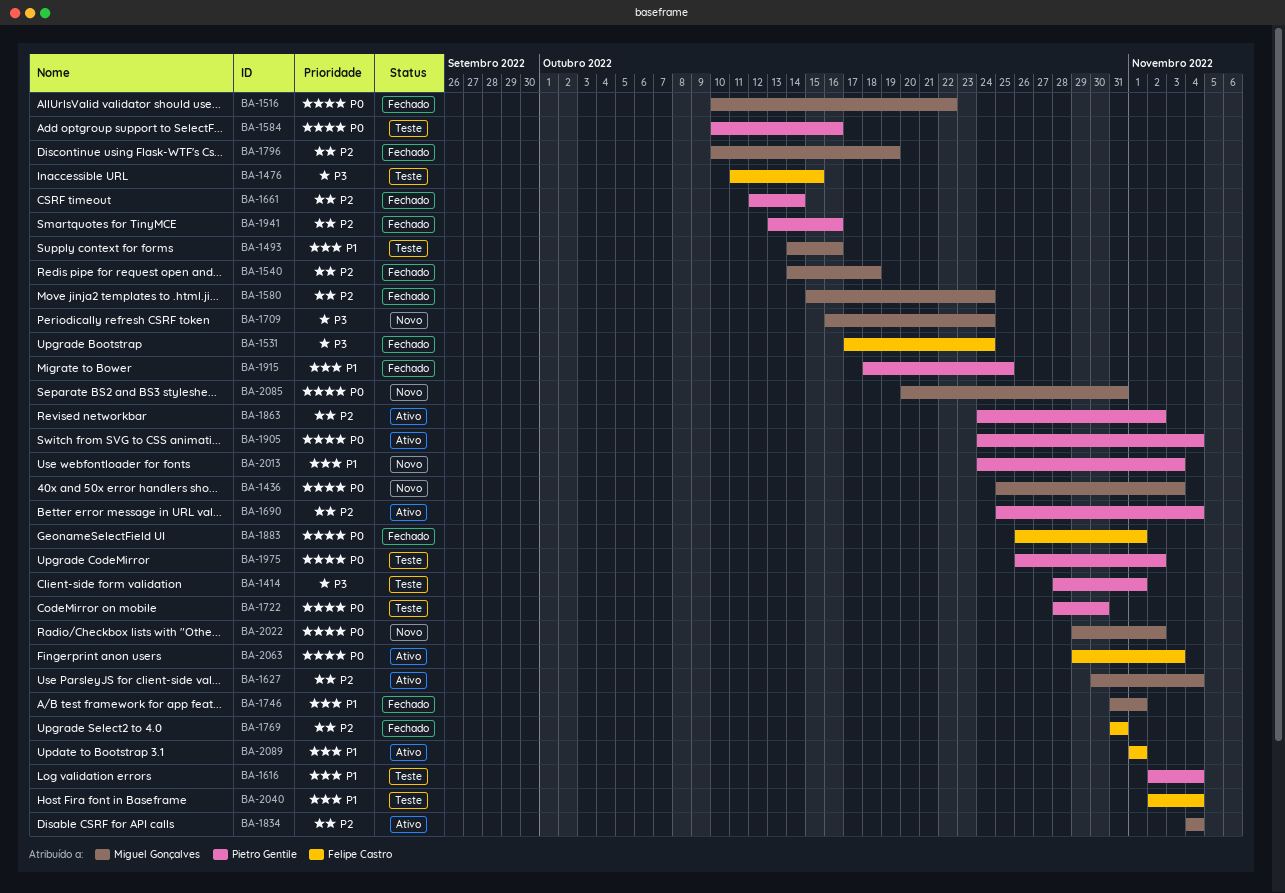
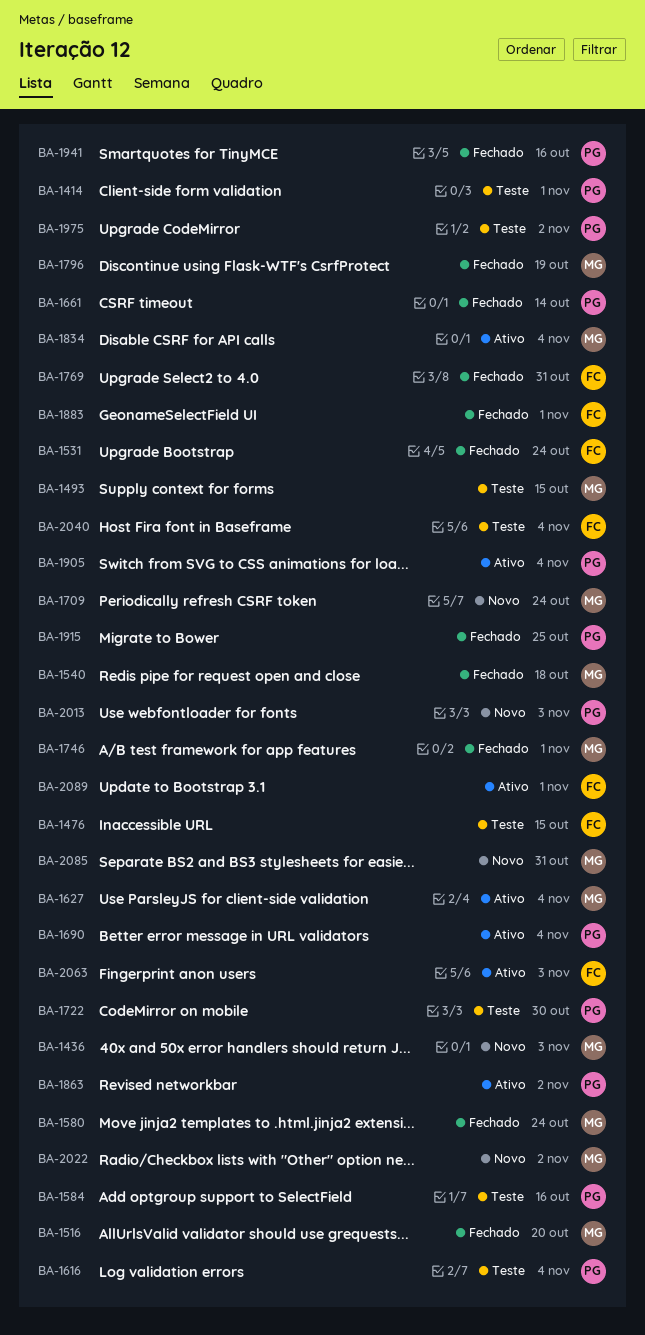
BA-1493, due: Oct 16 -> Oct 15
BA-1516, due: Oct 22 -> Oct 20

